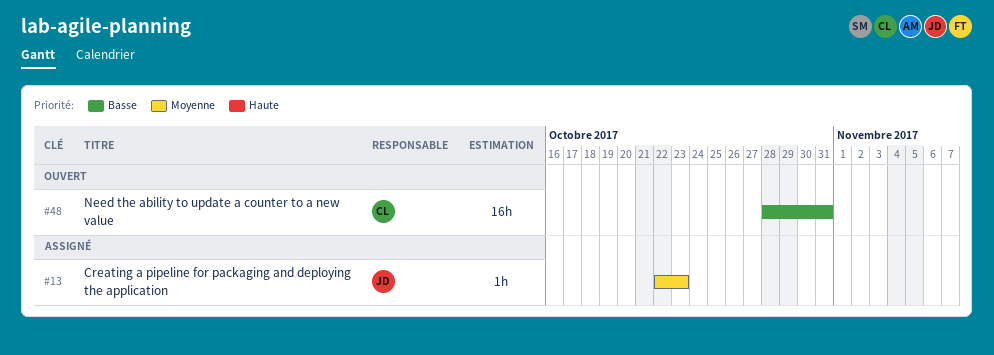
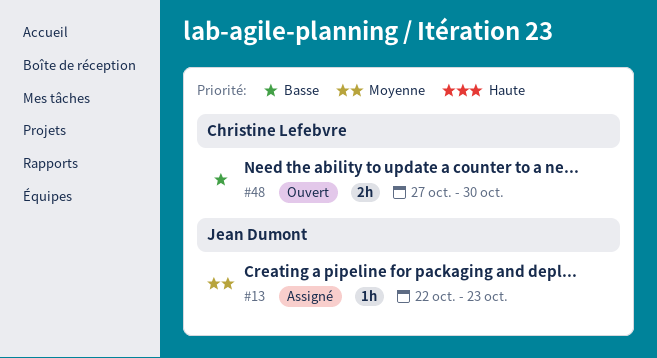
#48, estimate: 16h -> 2h
#48, start: Oct 28 -> Oct 27
#48, due: Oct 31 -> Oct 30

